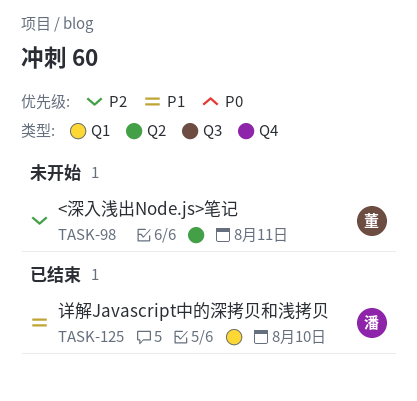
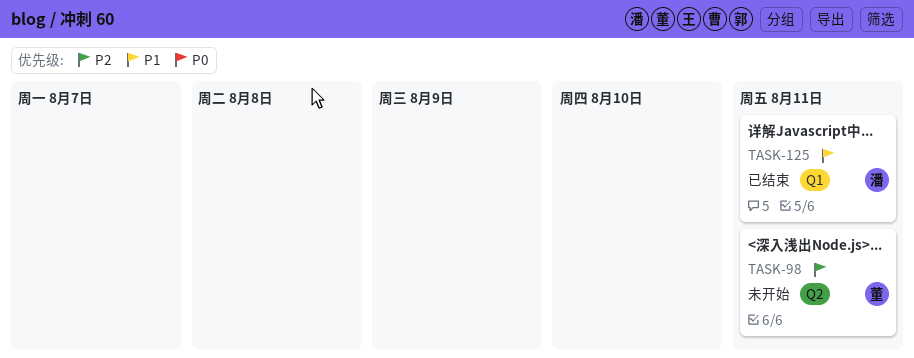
TASK-125, due: Aug 10 -> Aug 11

